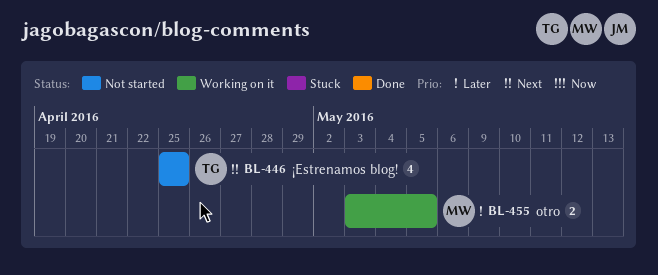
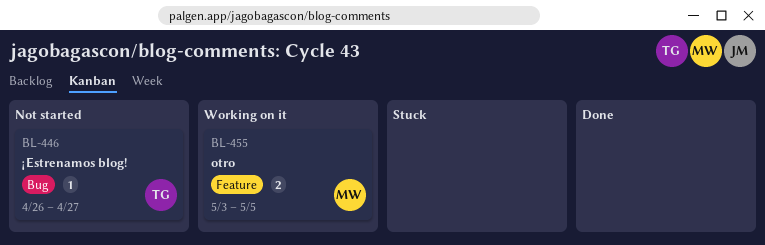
BL-446, estimate: 4 -> 1
BL-446, start: Apr 25 -> Apr 26
BL-446, due: Apr 25 -> Apr 27

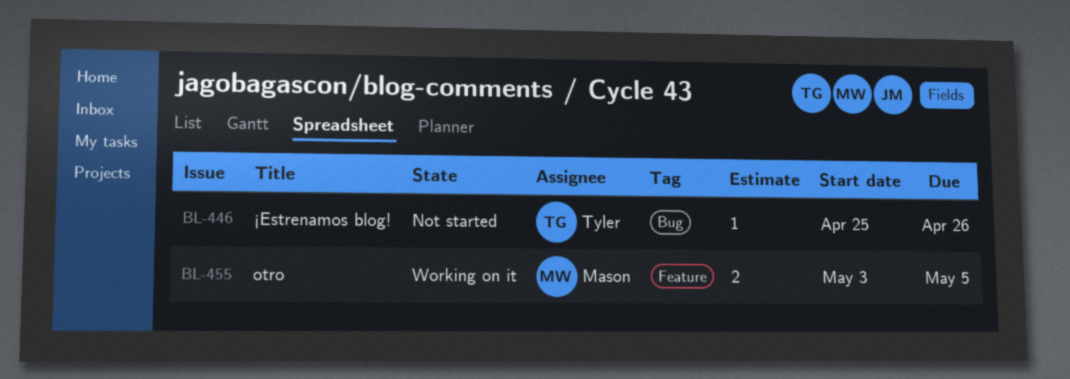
BL-446, start: Apr 26 -> Apr 25
BL-446, due: Apr 27 -> Apr 26

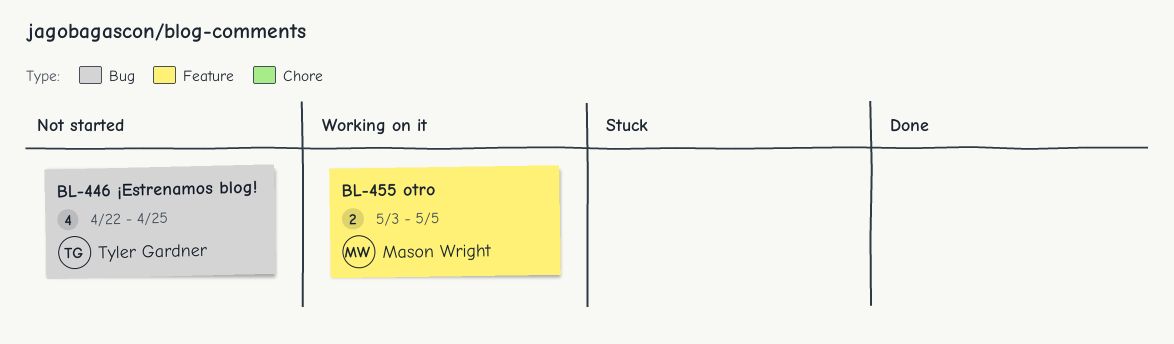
BL-446, estimate: 1 -> 4
BL-446, start: Apr 25 -> Apr 22
BL-446, due: Apr 26 -> Apr 25

